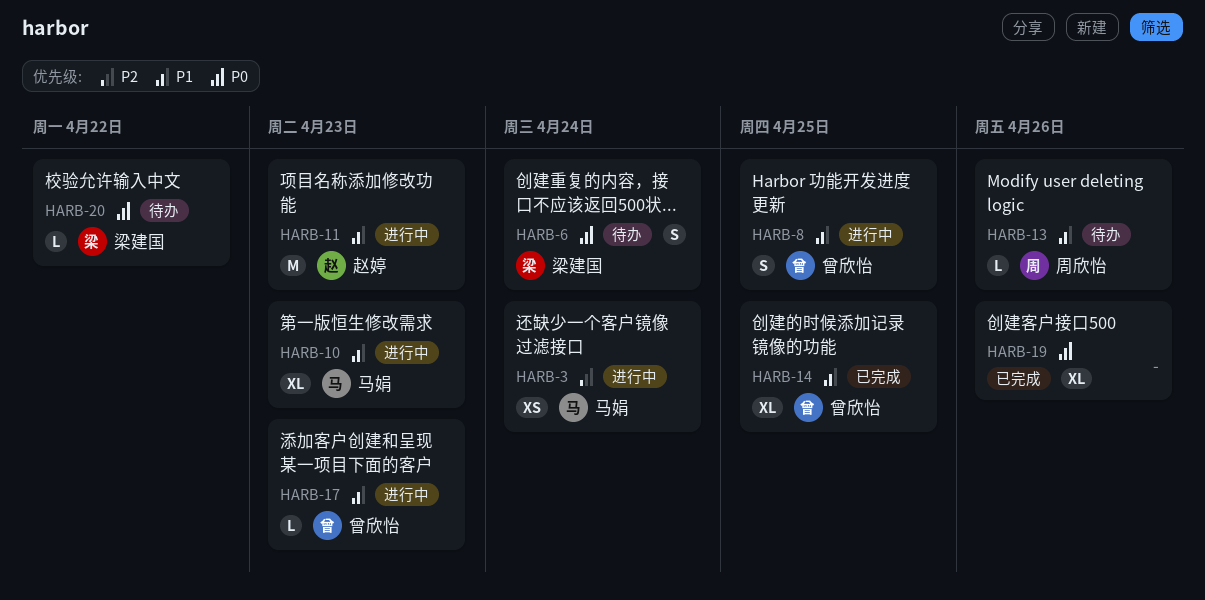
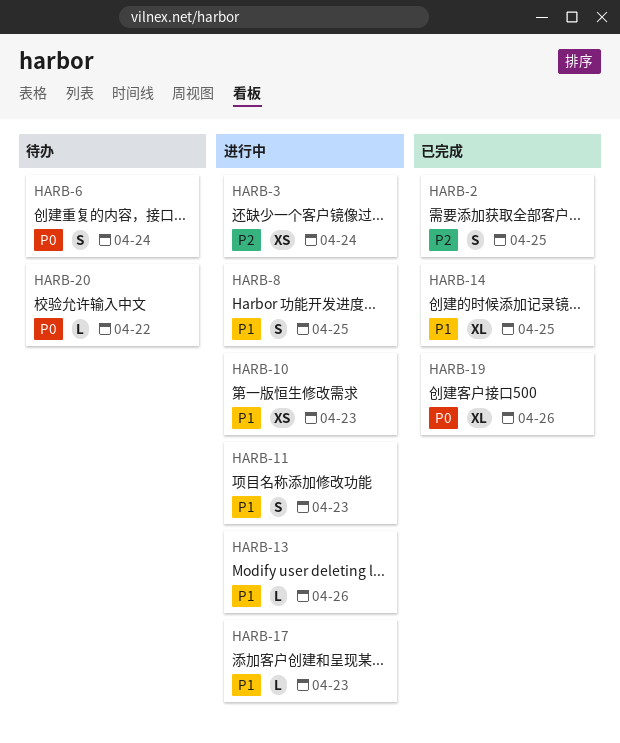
HARB-2: none -> present
HARB-10, estimate: XL -> XS
HARB-11, estimate: M -> S
HARB-13, status: 待办 -> 进行中

